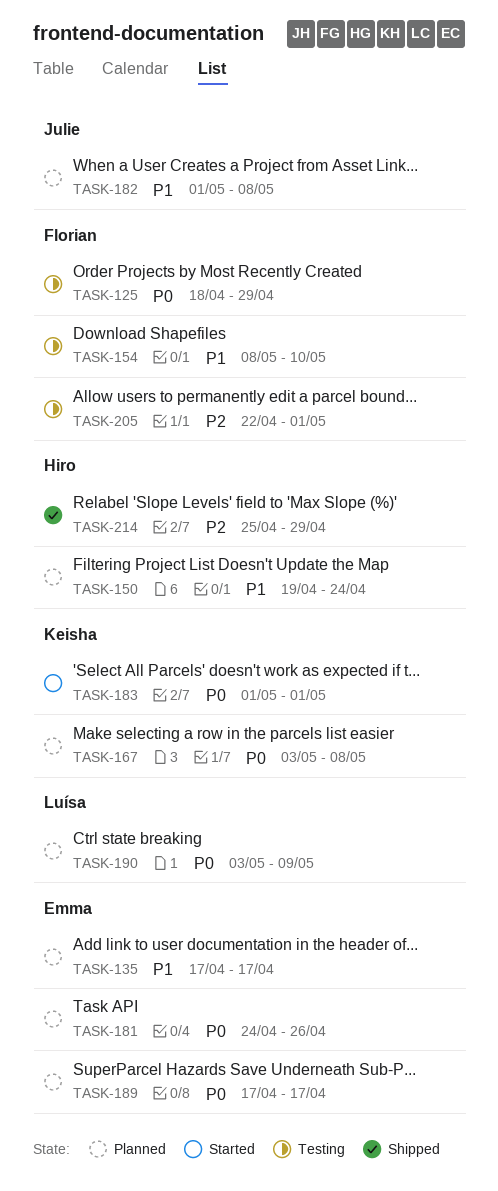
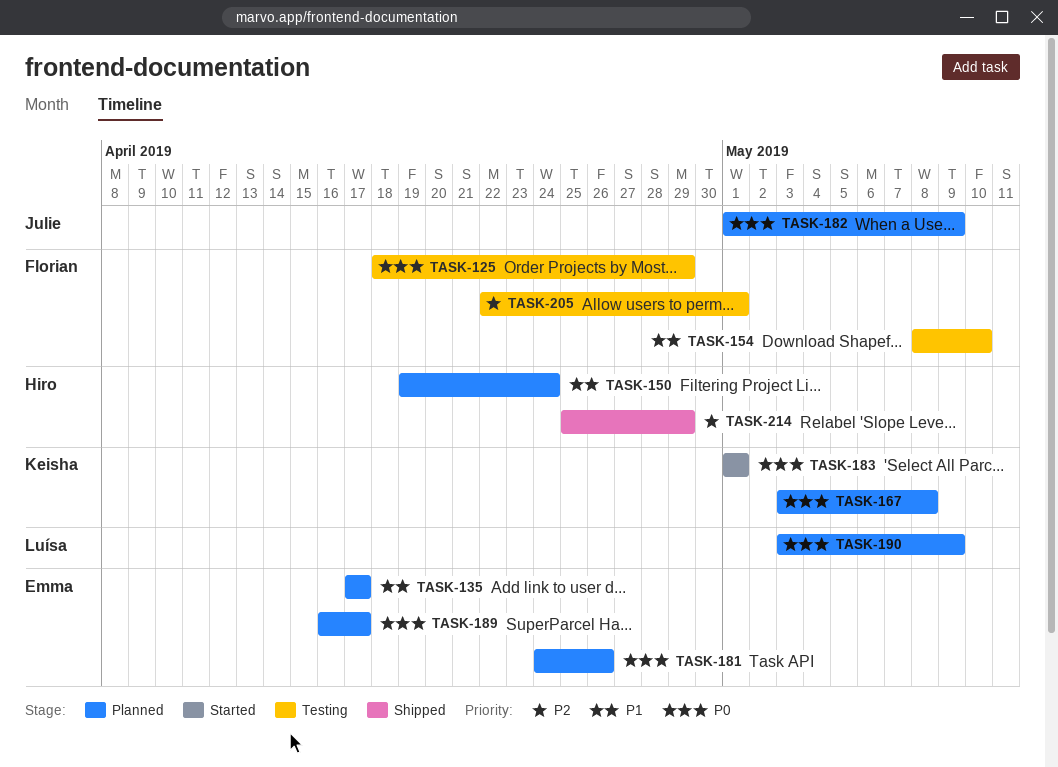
TASK-182, priority: P1 -> P0
TASK-182, due: May 8 -> May 9
TASK-189, start: Apr 17 -> Apr 16

